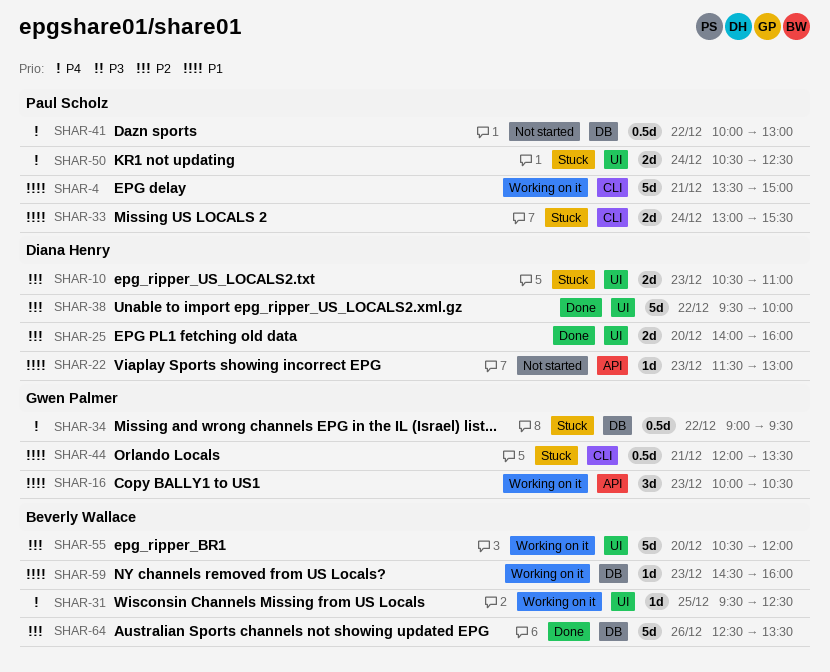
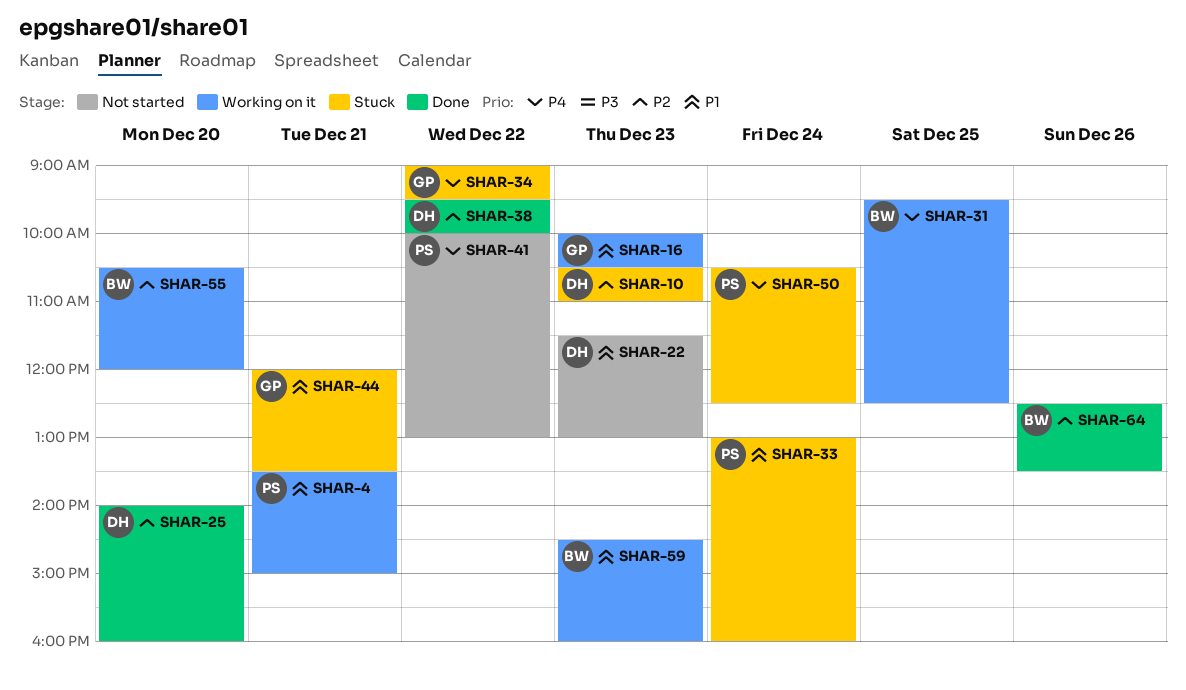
SHAR-33, ends: 15:30 -> 16:00

